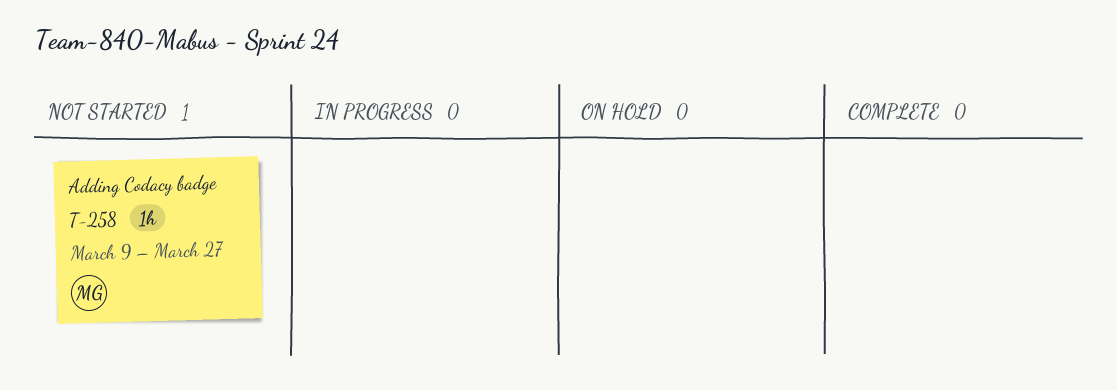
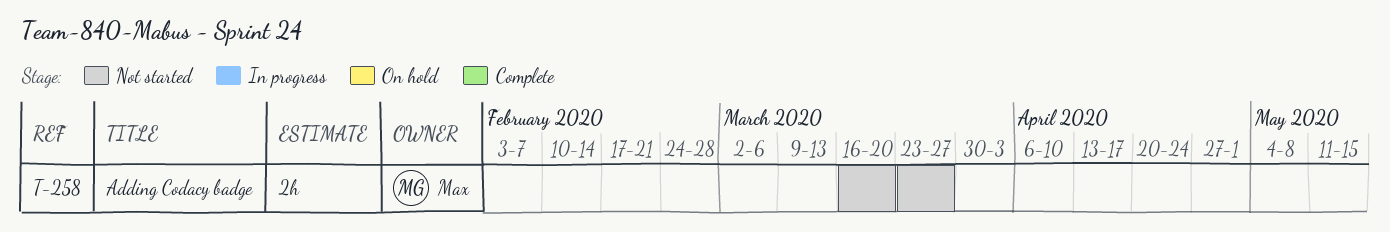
T-258, estimate: 1h -> 2h
T-258, start: Mar 9 -> Mar 16

